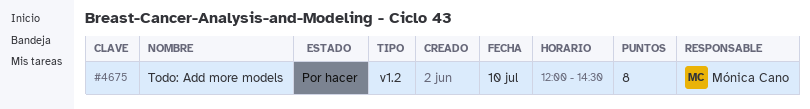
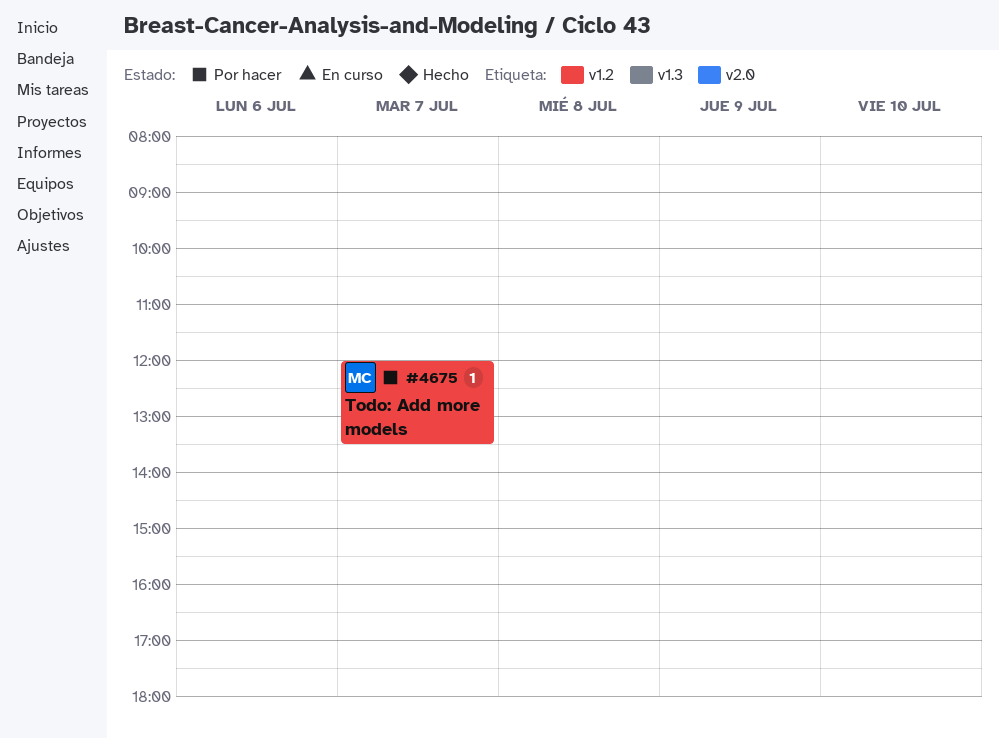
#4675, estimate: 8 -> 1
#4675, day: Jul 10 -> Jul 7
#4675, ends: 14:30 -> 13:30

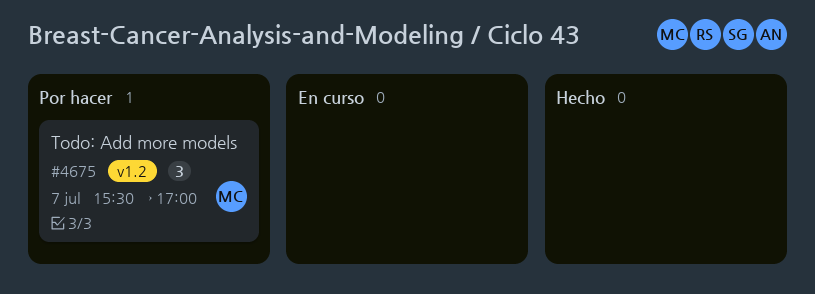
#4675, estimate: 1 -> 3
#4675, begins: 12:00 -> 15:30
#4675, ends: 13:30 -> 17:00

